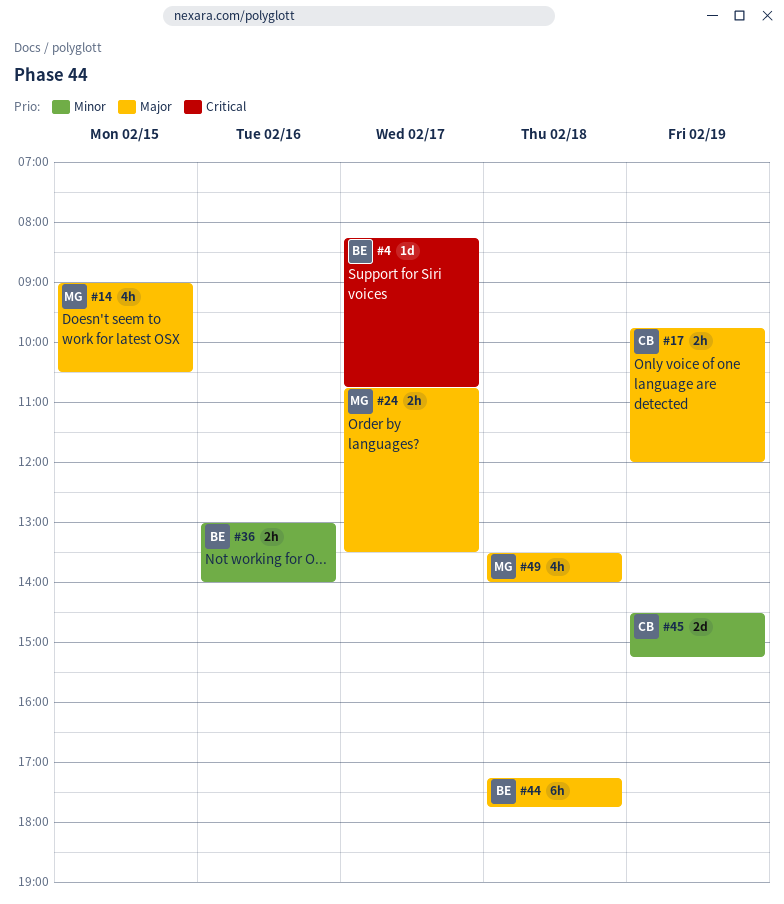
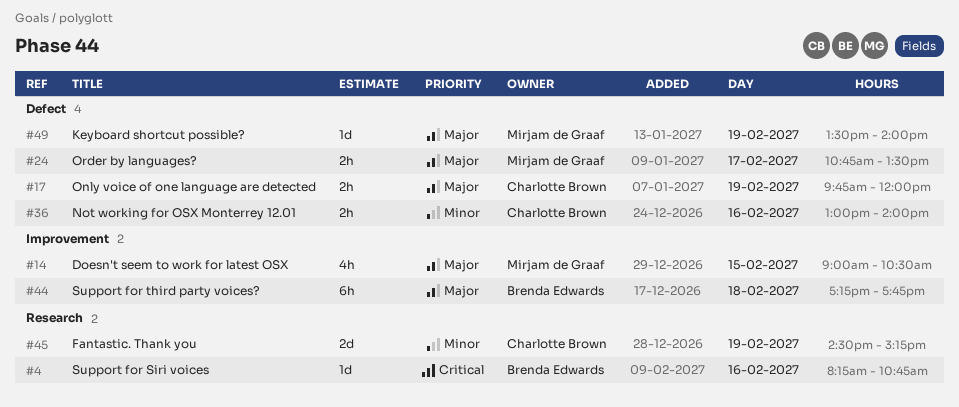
#4, day: Feb 17 -> Feb 16
#36, owner: Brenda Edwards -> Charlotte Brown
#49, estimate: 4h -> 1d
#49, day: Feb 18 -> Feb 19

